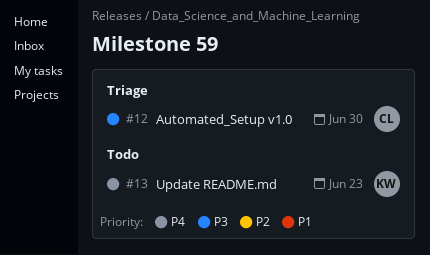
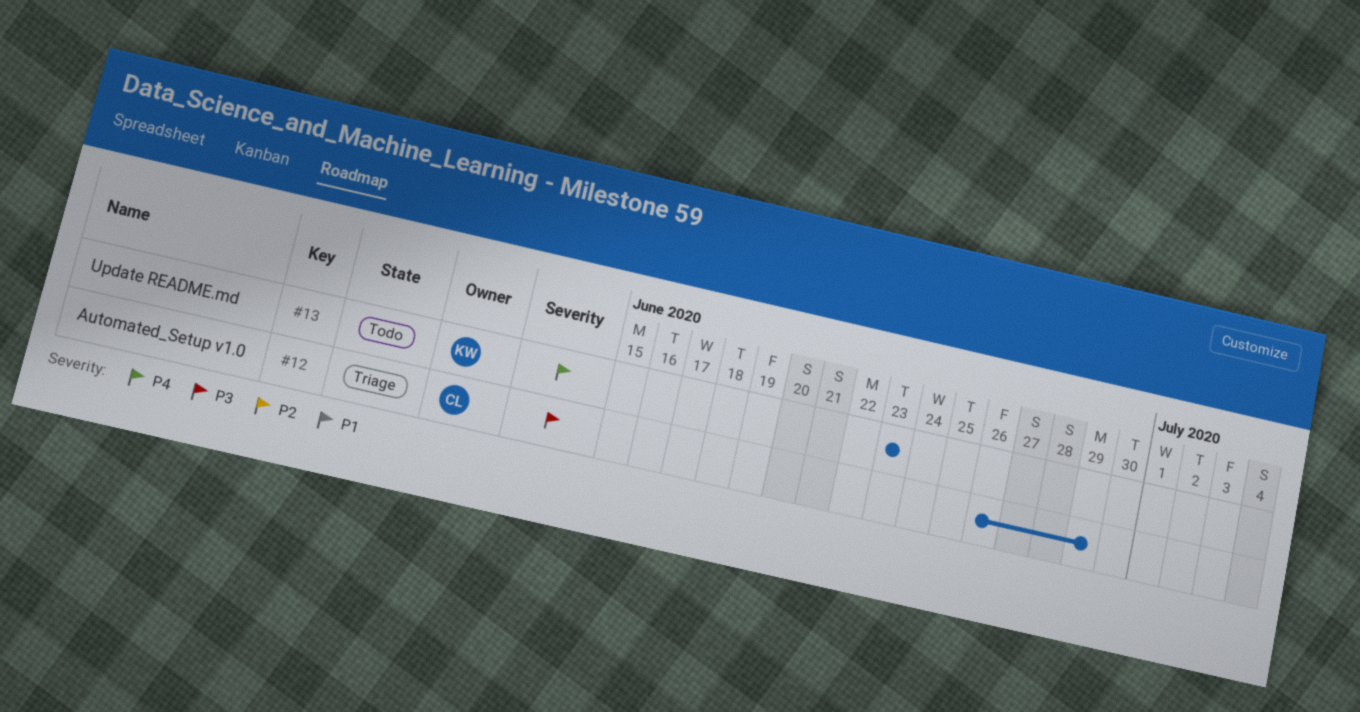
#12, due: Jun 30 -> Jun 29

